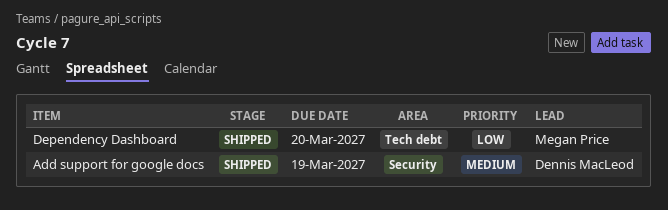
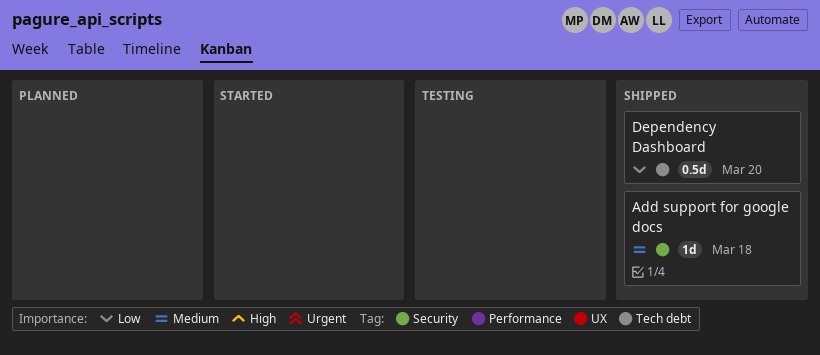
Add support for google docs, due: Mar 19 -> Mar 18

